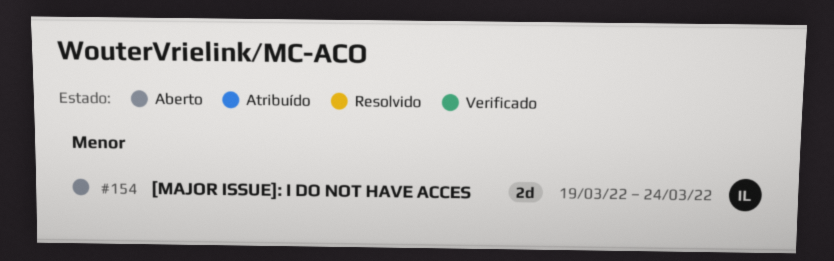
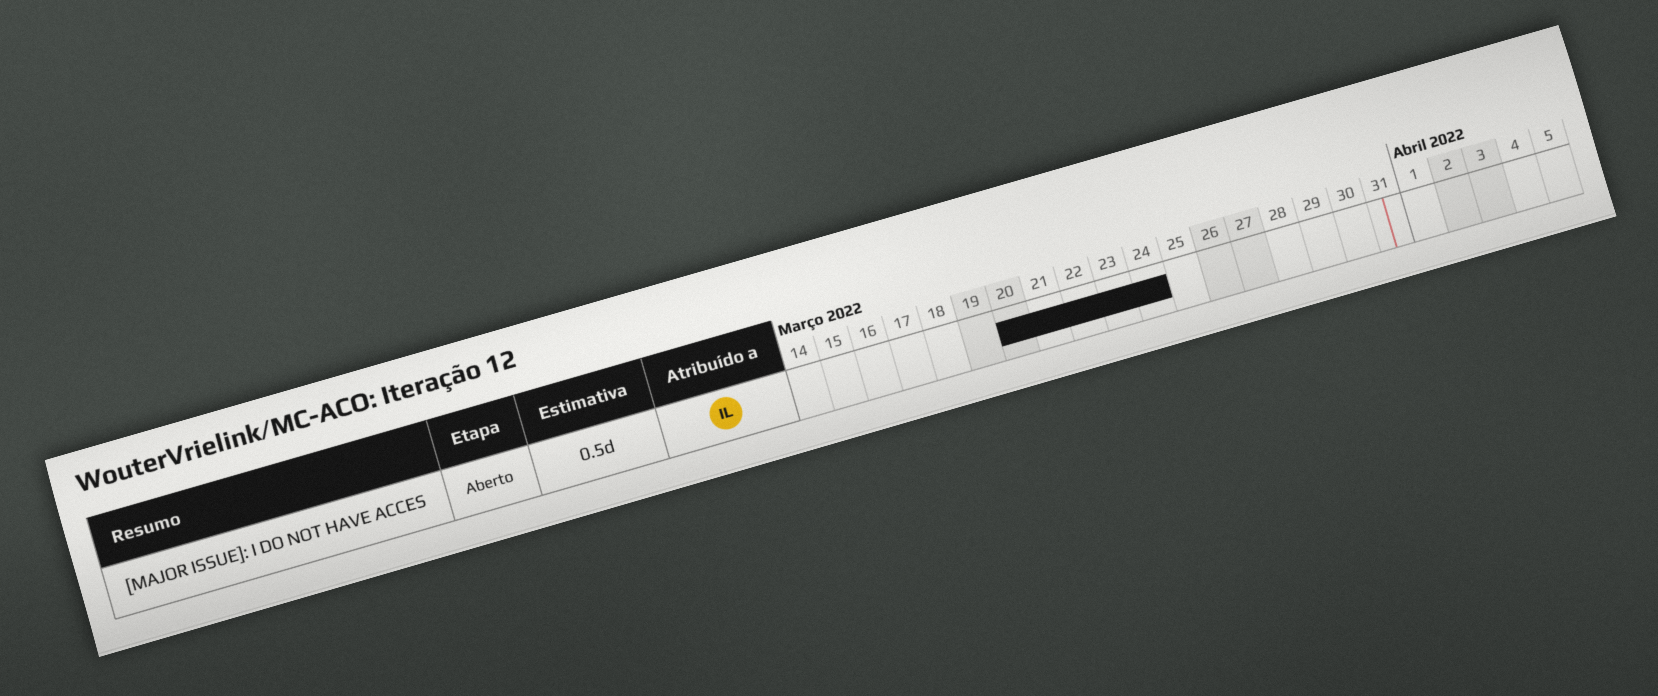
[MAJOR ISSUE]: I DO NOT HAVE ACCES, estimate: 2d -> 0.5d
[MAJOR ISSUE]: I DO NOT HAVE ACCES, start: Mar 19 -> Mar 20

